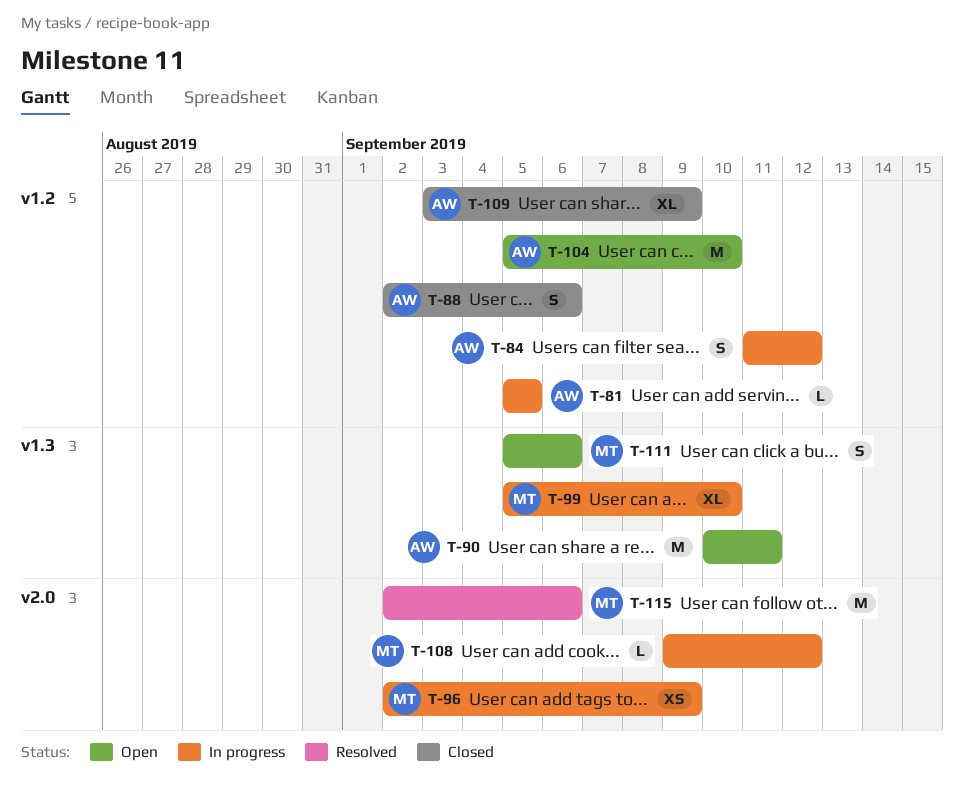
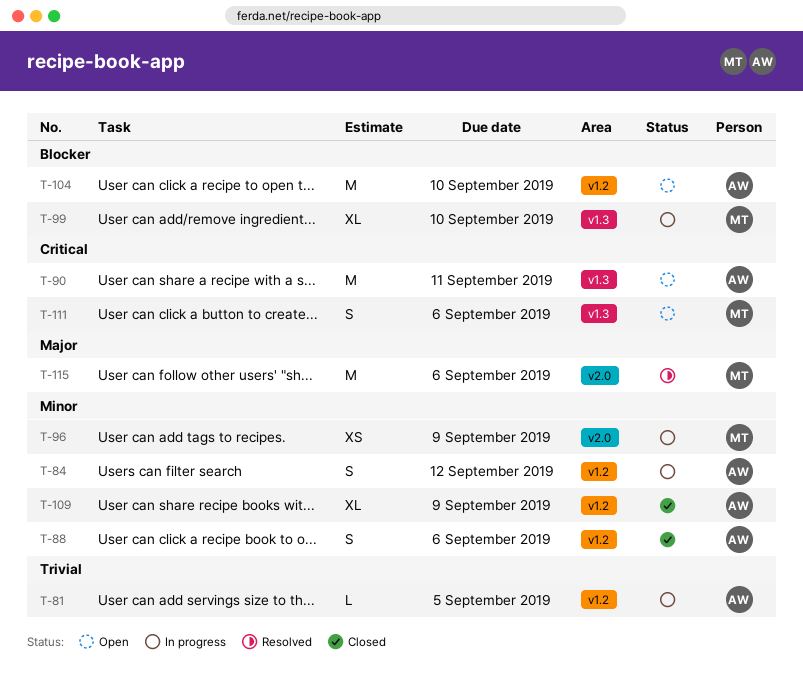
T-108: present -> none

